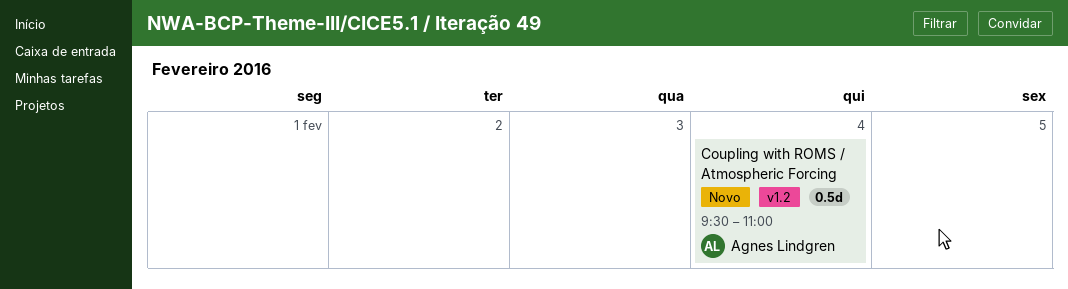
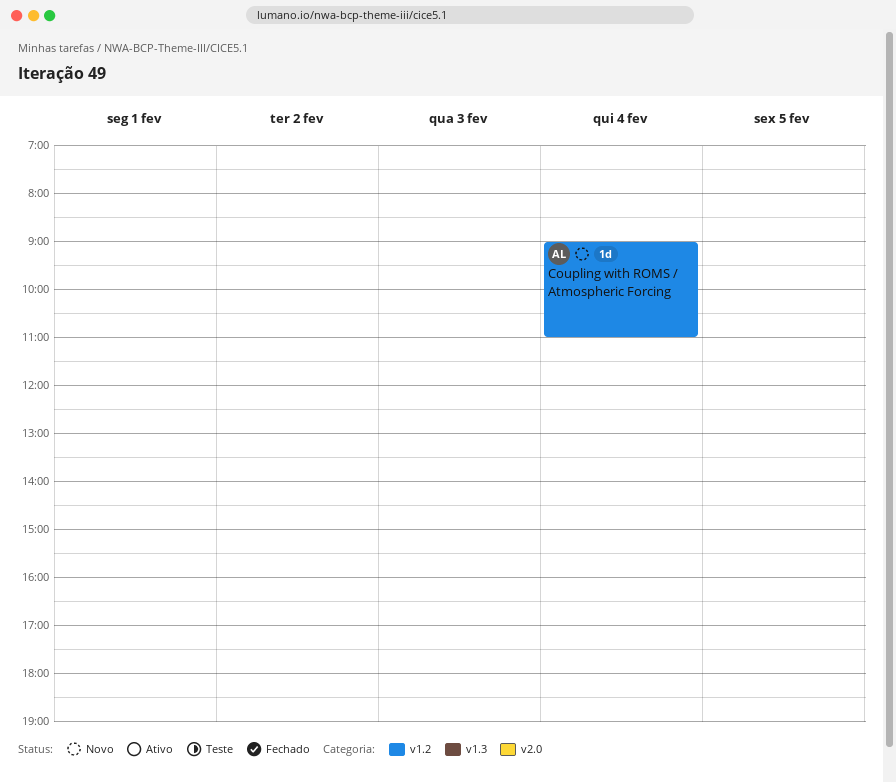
Coupling with ROMS / Atmospheric Forcing, estimate: 0.5d -> 1d
Coupling with ROMS / Atmospheric Forcing, begins: 09:30 -> 09:00

